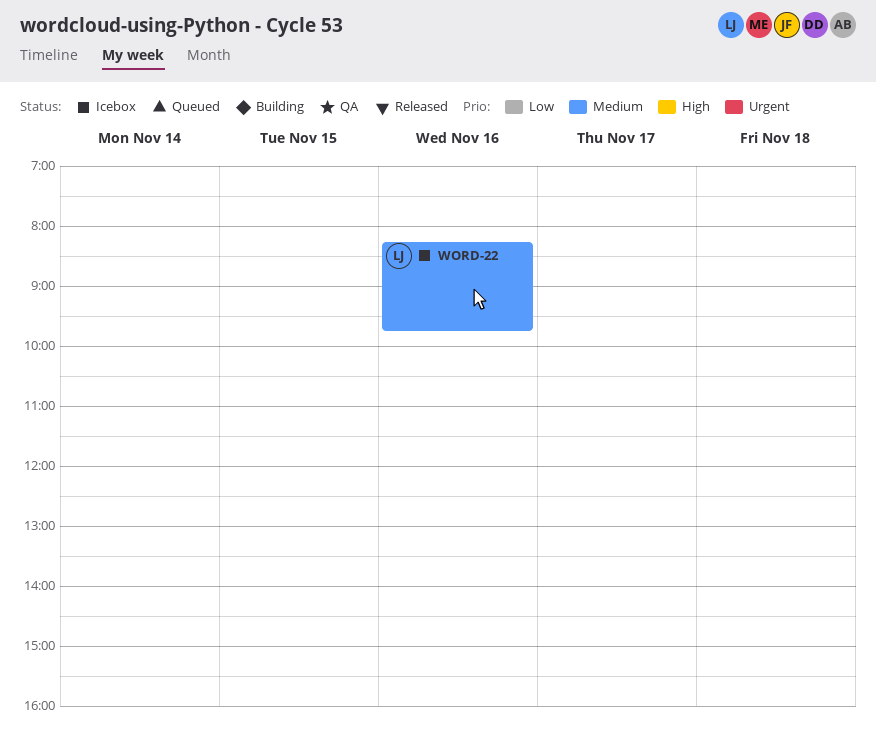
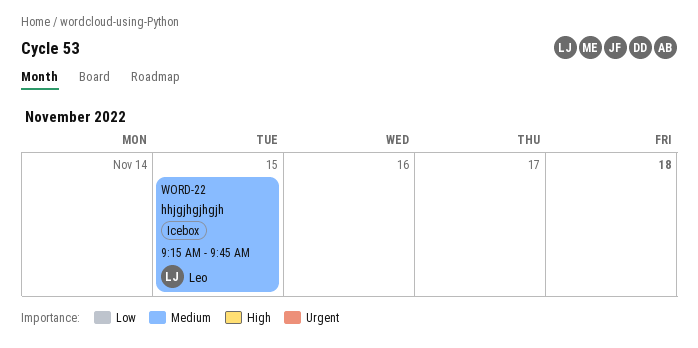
WORD-22, day: Nov 16 -> Nov 15
WORD-22, begins: 08:15 -> 09:15

